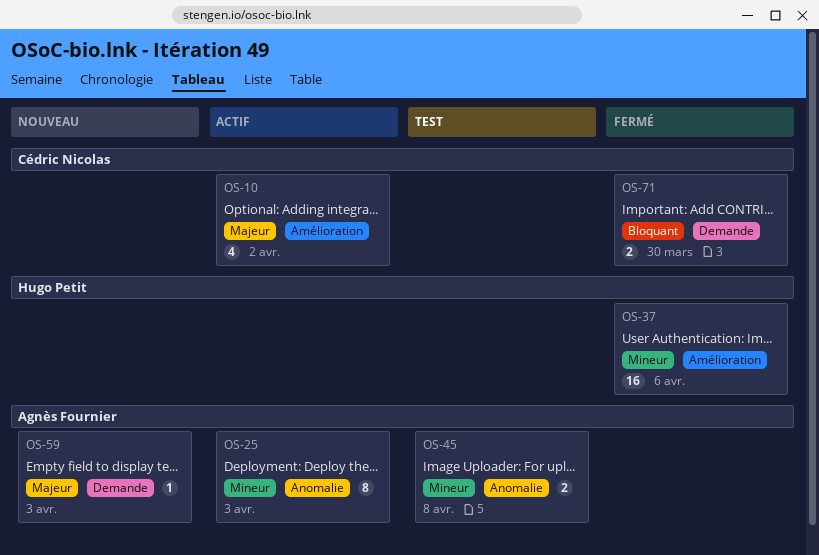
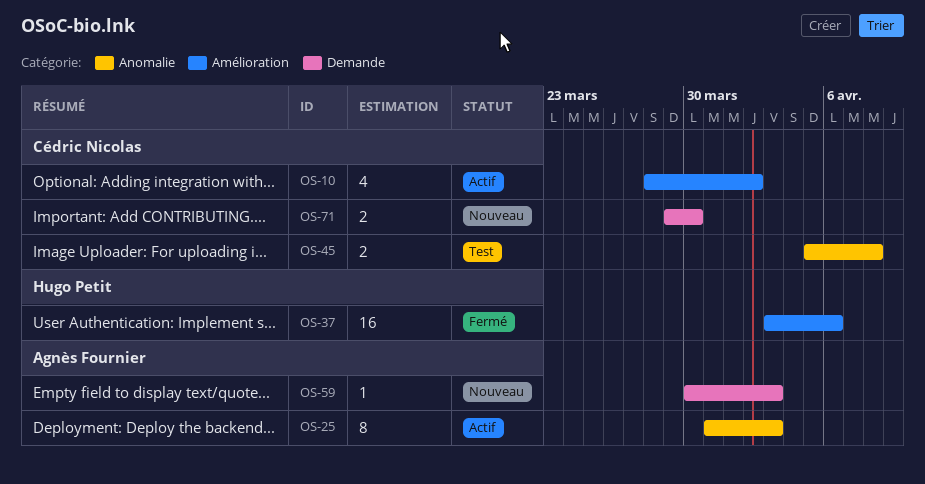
OS-45, owner: Agnès Fournier -> Cédric Nicolas
OS-71, status: Fermé -> Nouveau

